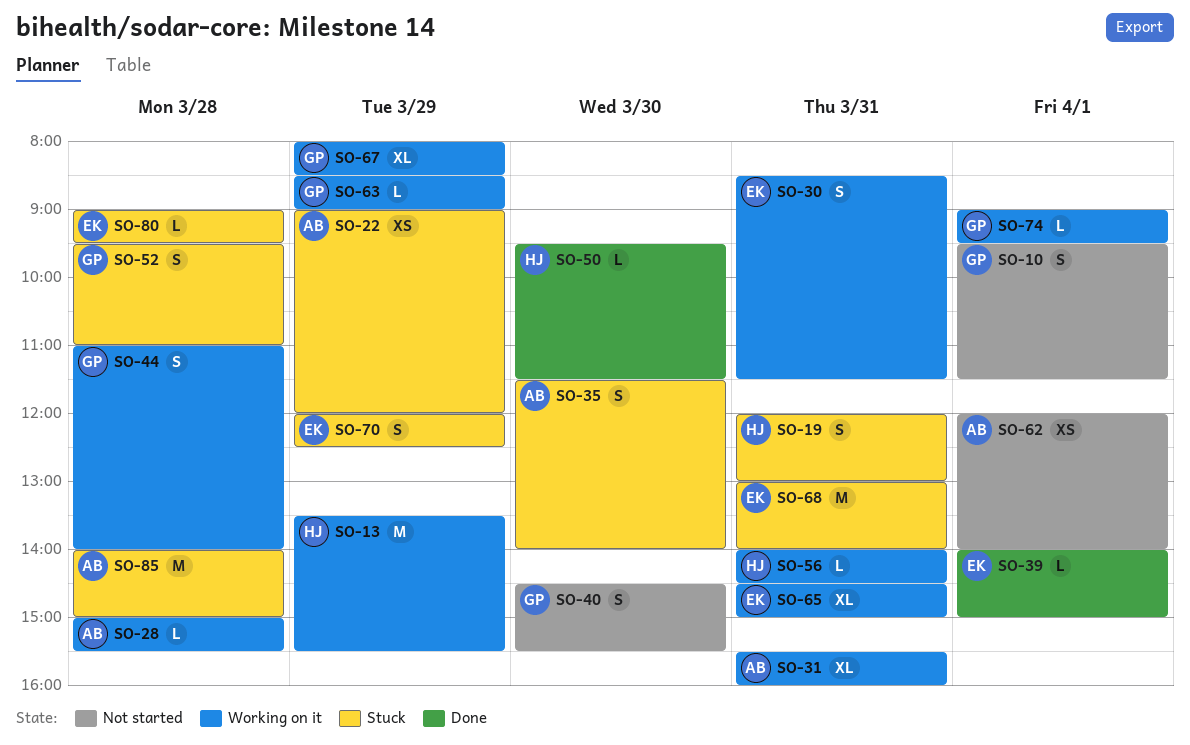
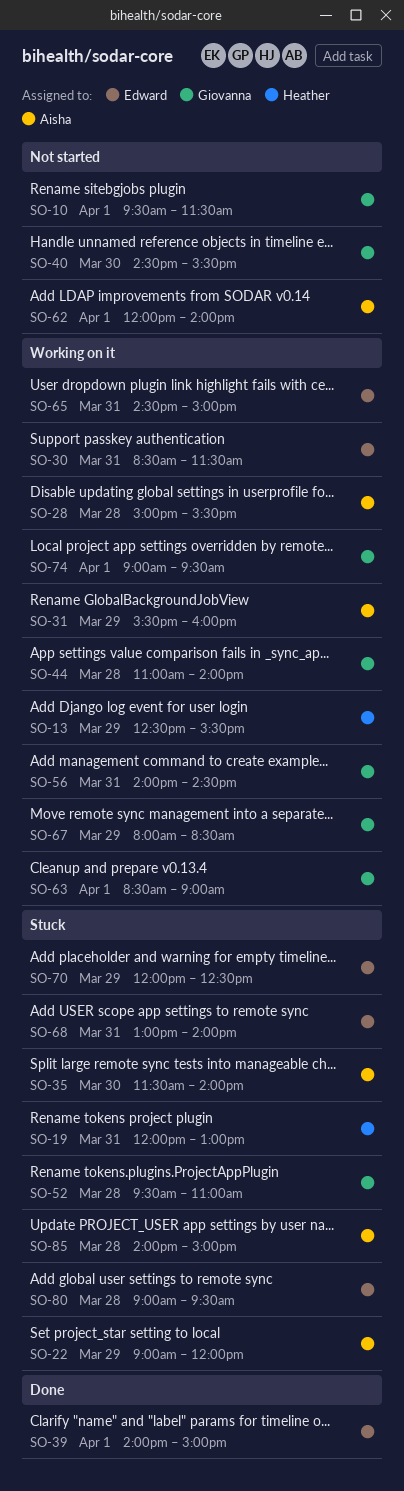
SO-13, begins: 13:30 -> 12:30
SO-31, day: Mar 31 -> Mar 29
SO-50: present -> none
SO-56, owner: Heather -> Giovanna
SO-63, day: Mar 29 -> Apr 1

